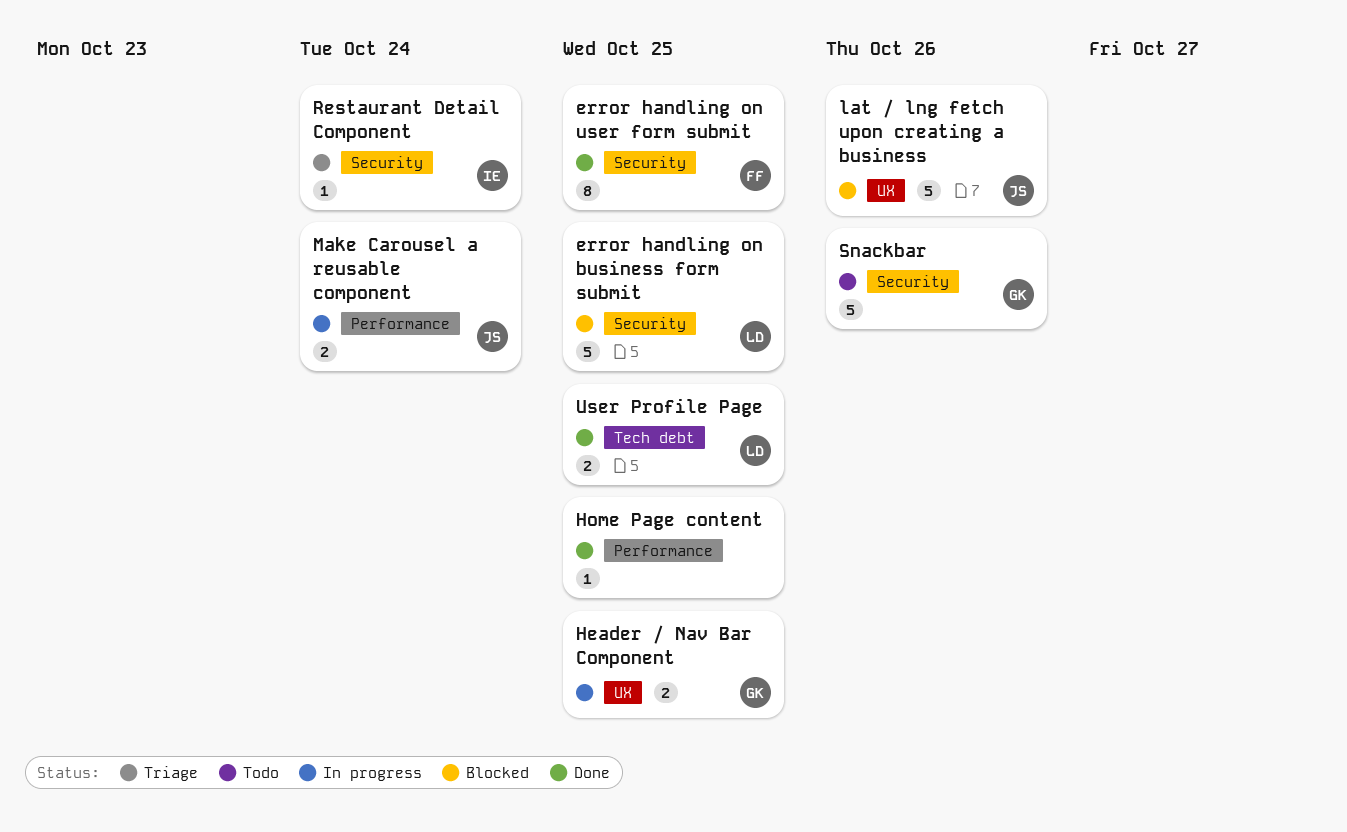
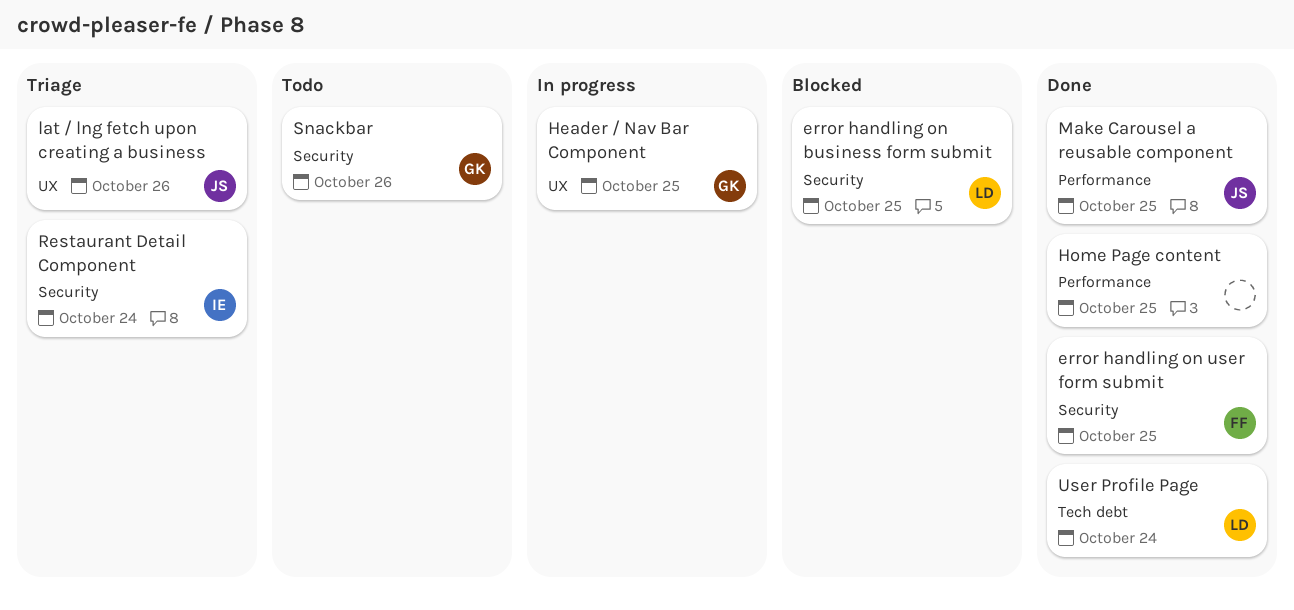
lat / lng fetch upon creating a business, status: Blocked -> Triage
Make Carousel a reusable component, status: In progress -> Done
Make Carousel a reusable component, due: Oct 24 -> Oct 25
User Profile Page, due: Oct 25 -> Oct 24

